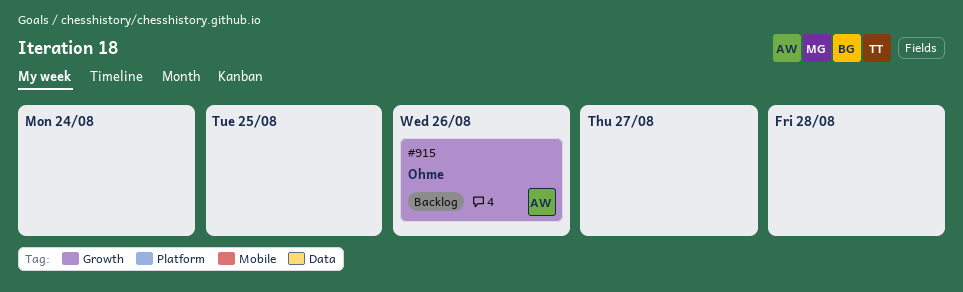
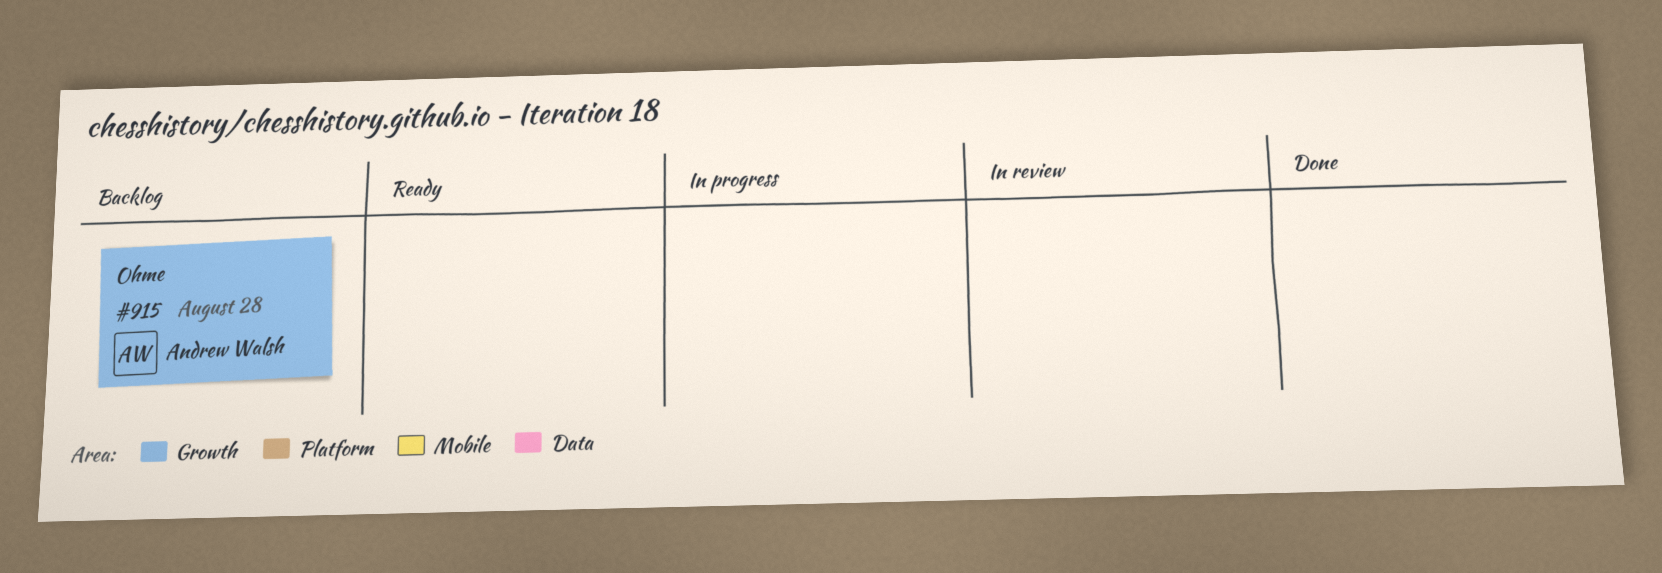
#915, due: Aug 26 -> Aug 28

